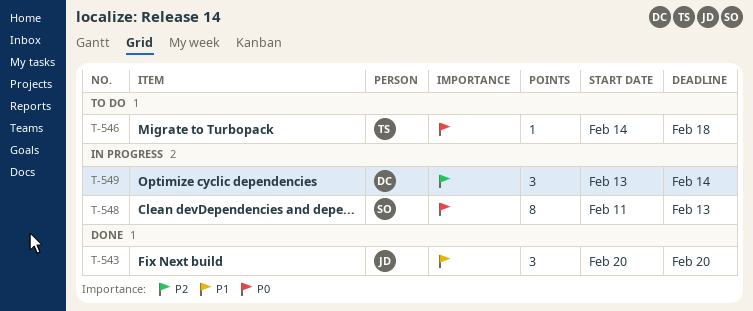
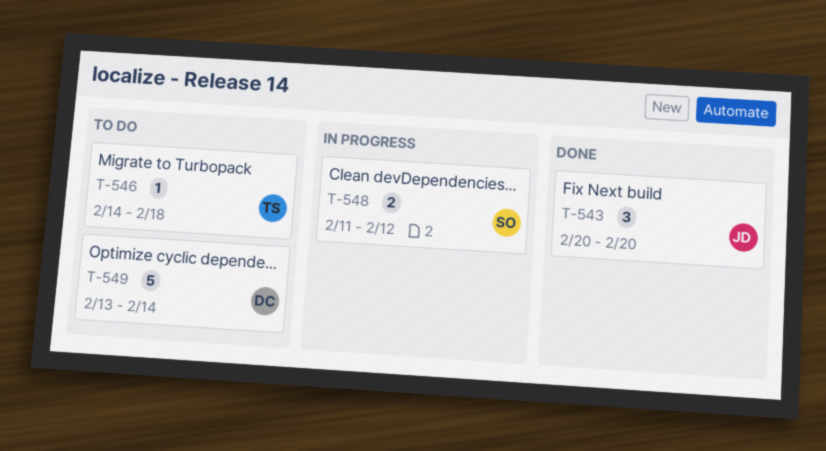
T-548, estimate: 8 -> 2
T-548, due: Feb 13 -> Feb 12
T-549, status: In progress -> To do
T-549, estimate: 3 -> 5

